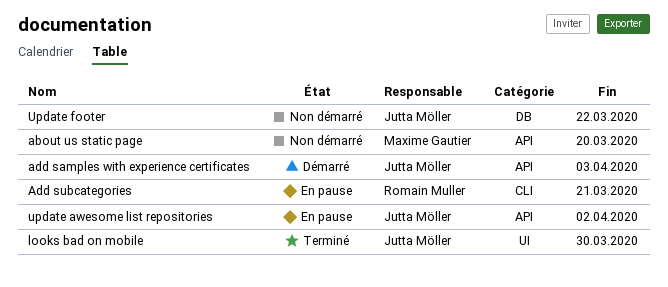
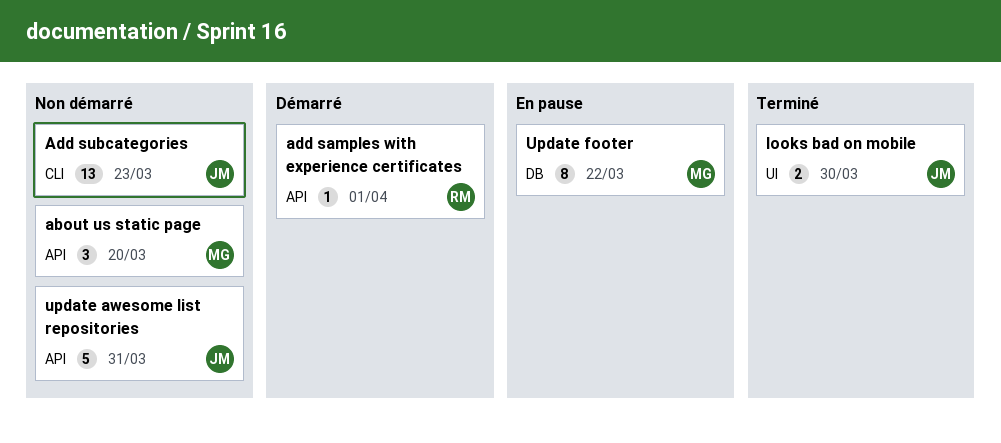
add samples with experience certificates, owner: Jutta Möller -> Romain Muller
add samples with experience certificates, due: Apr 3 -> Apr 1
Add subcategories, status: En pause -> Non démarré
Add subcategories, owner: Romain Muller -> Jutta Möller
Add subcategories, due: Mar 21 -> Mar 23
update awesome list repositories, status: En pause -> Non démarré
update awesome list repositories, due: Apr 2 -> Mar 31
Update footer, status: Non démarré -> En pause
Update footer, owner: Jutta Möller -> Maxime Gautier

